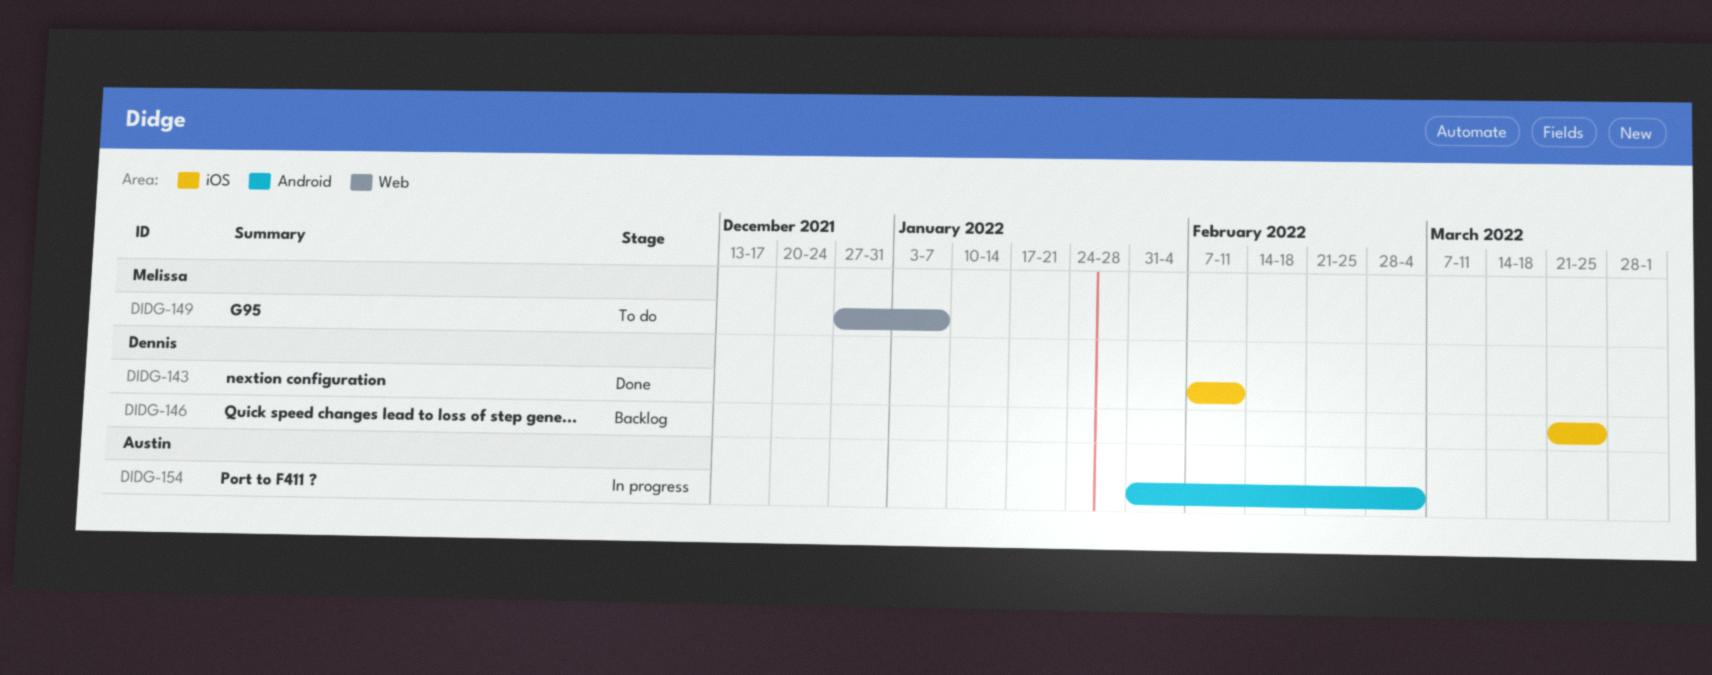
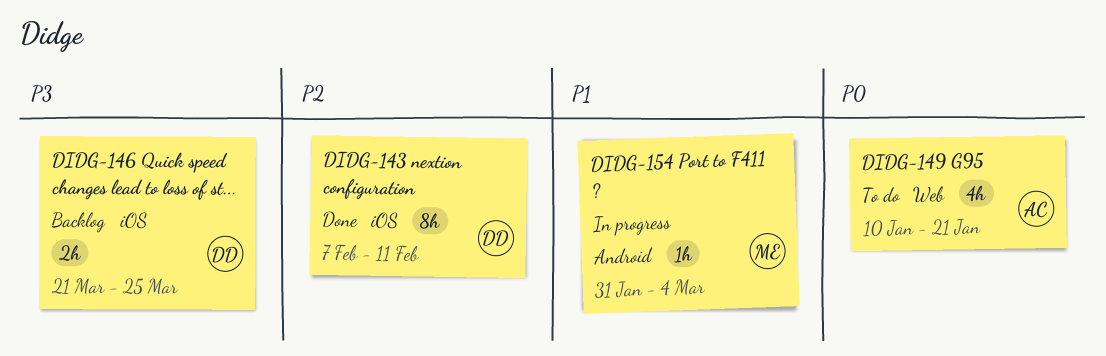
DIDG-149, owner: Melissa -> Austin
DIDG-149, start: Dec 27 -> Jan 10
DIDG-149, due: Jan 7 -> Jan 21
DIDG-154, owner: Austin -> Melissa

